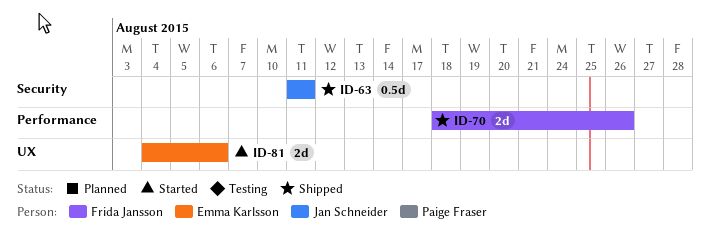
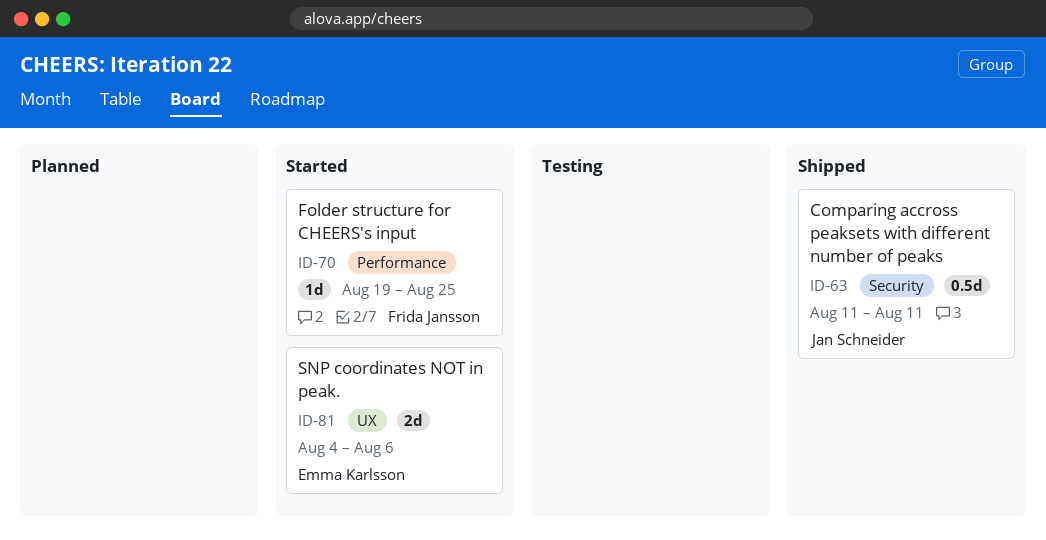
ID-70, status: Shipped -> Started
ID-70, estimate: 2d -> 1d
ID-70, start: Aug 18 -> Aug 19
ID-70, due: Aug 26 -> Aug 25

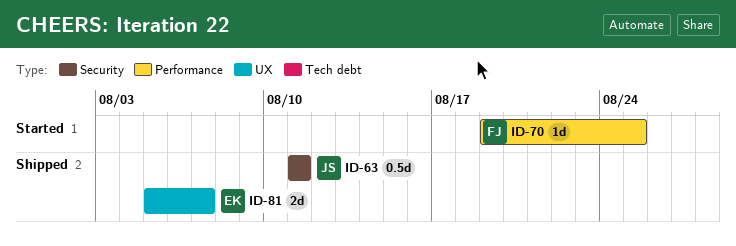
ID-81, status: Started -> Shipped
ID-81, start: Aug 4 -> Aug 5
ID-81, due: Aug 6 -> Aug 7

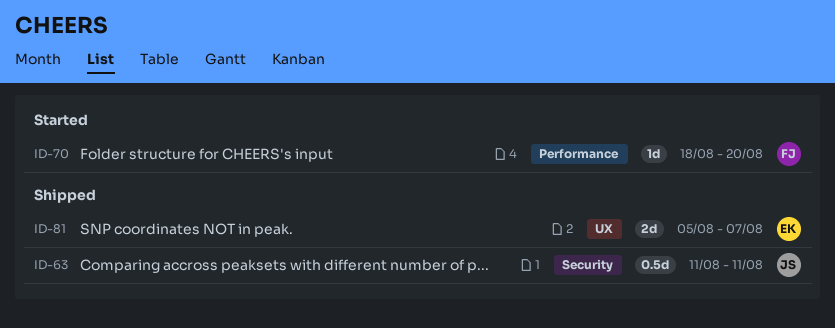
ID-70, start: Aug 19 -> Aug 18
ID-70, due: Aug 25 -> Aug 20

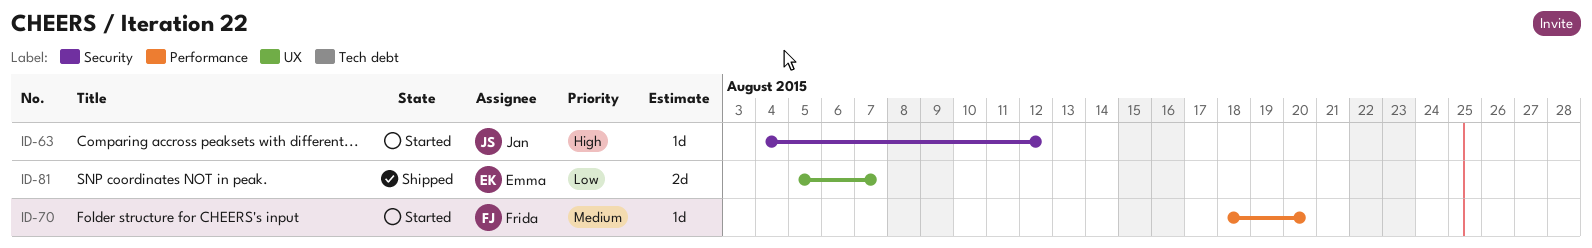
ID-63, status: Shipped -> Started
ID-63, estimate: 0.5d -> 1d
ID-63, start: Aug 11 -> Aug 4
ID-63, due: Aug 11 -> Aug 12

